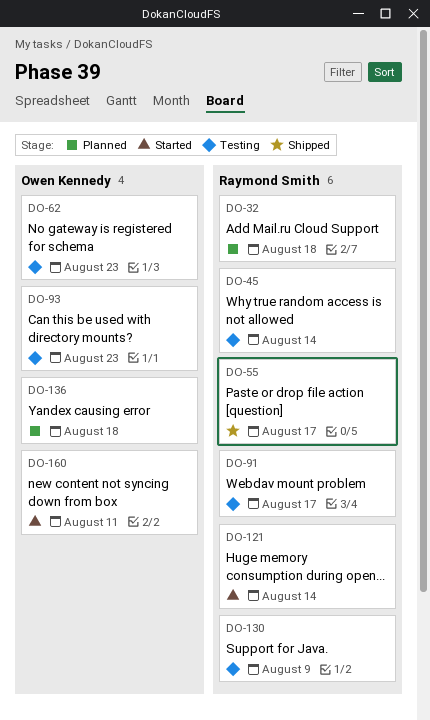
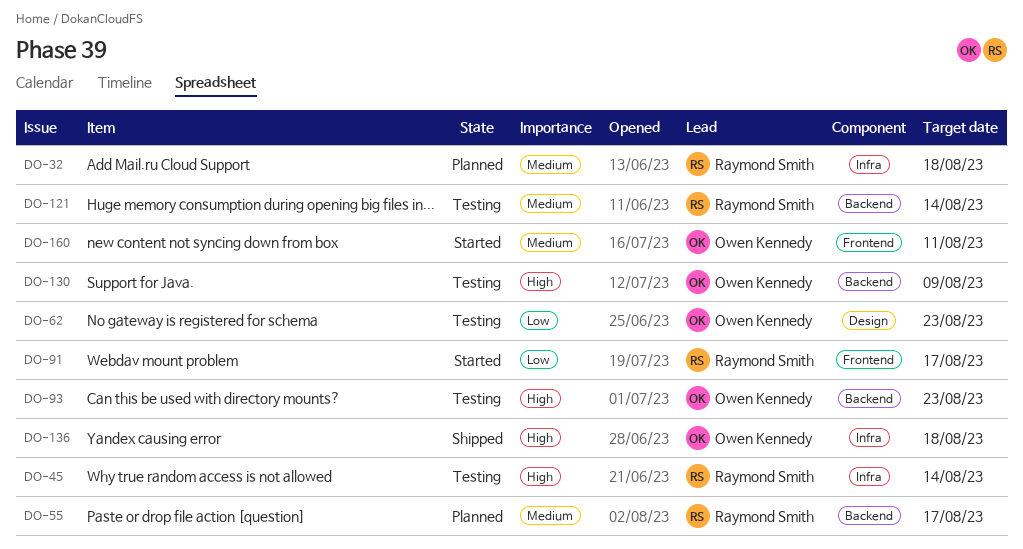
DO-55, status: Shipped -> Planned
DO-91, status: Testing -> Started
DO-121, status: Started -> Testing
DO-130, owner: Raymond Smith -> Owen Kennedy
DO-136, status: Planned -> Shipped

